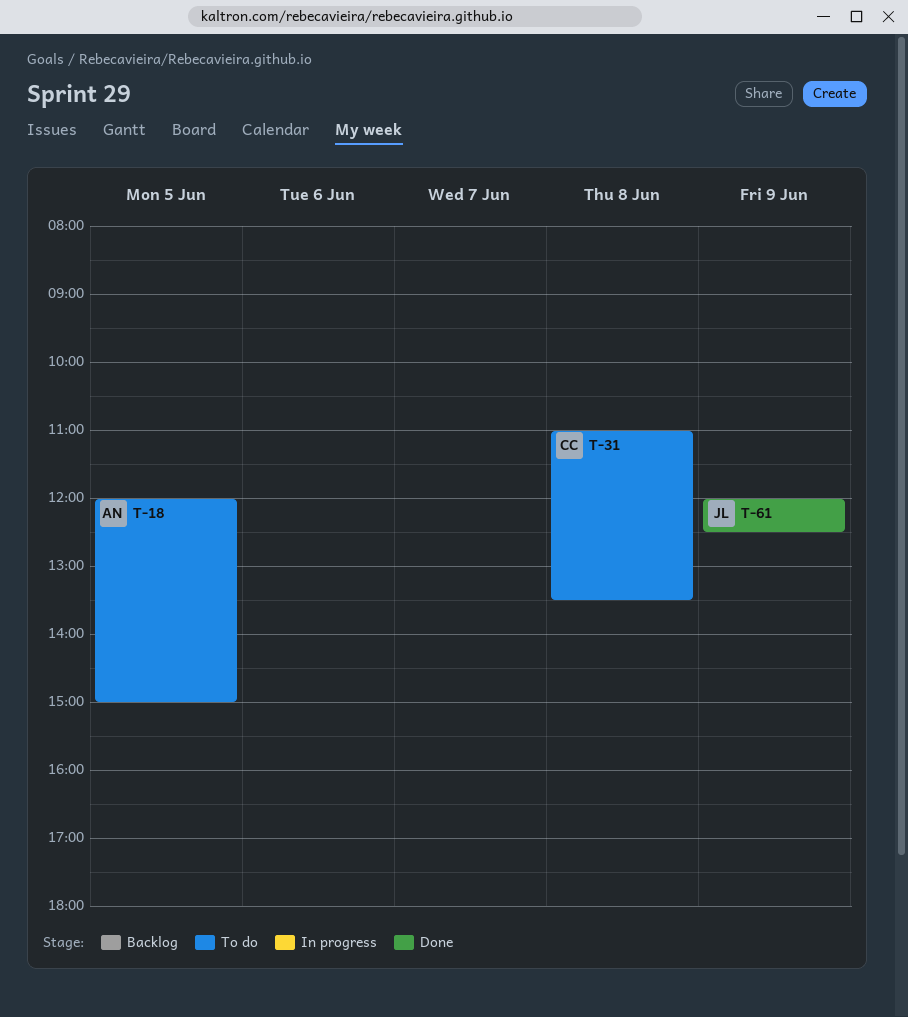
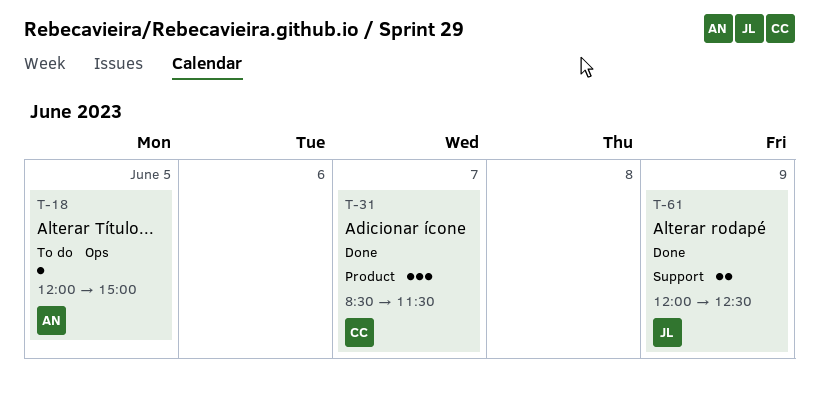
T-31, status: To do -> Done
T-31, day: Jun 8 -> Jun 7
T-31, begins: 11:00 -> 08:30
T-31, ends: 13:30 -> 11:30

